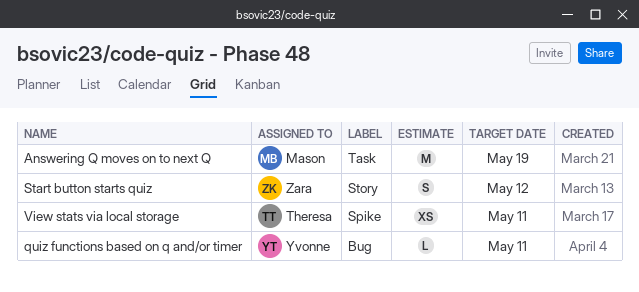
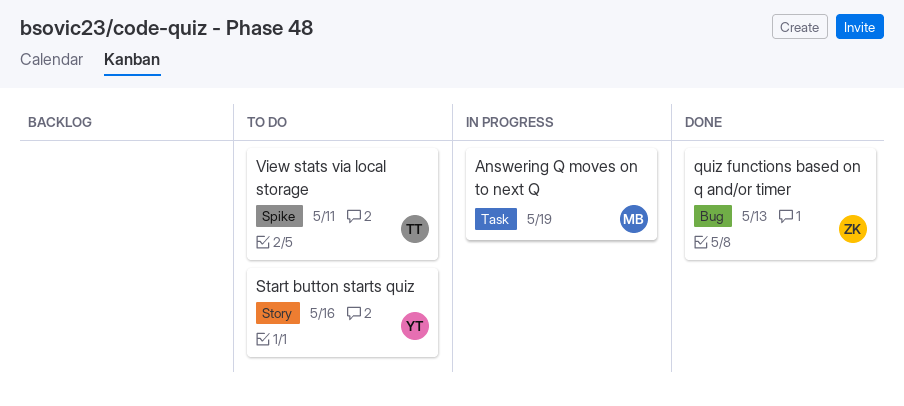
quiz functions based on q and/or timer, owner: Yvonne -> Zara
quiz functions based on q and/or timer, due: May 11 -> May 13
Start button starts quiz, owner: Zara -> Yvonne
Start button starts quiz, due: May 12 -> May 16

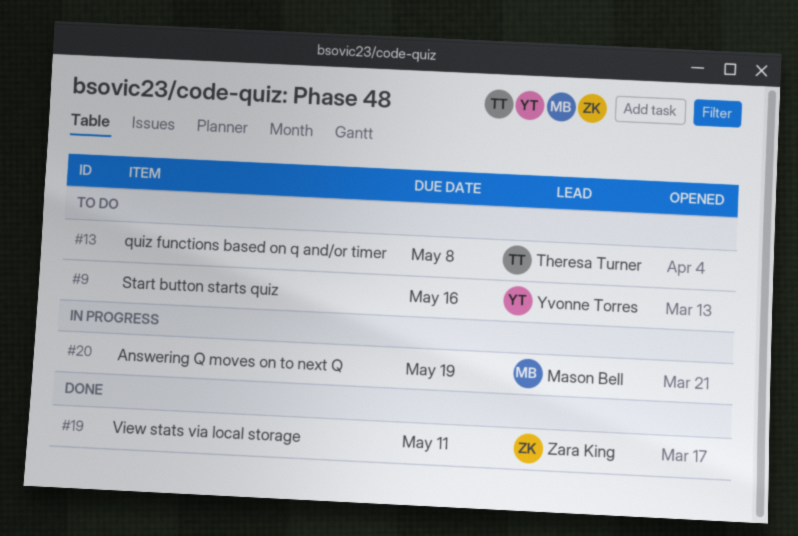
quiz functions based on q and/or timer, status: Done -> To do
quiz functions based on q and/or timer, owner: Zara King -> Theresa Turner
quiz functions based on q and/or timer, due: May 13 -> May 8
View stats via local storage, status: To do -> Done
View stats via local storage, owner: Theresa Turner -> Zara King

